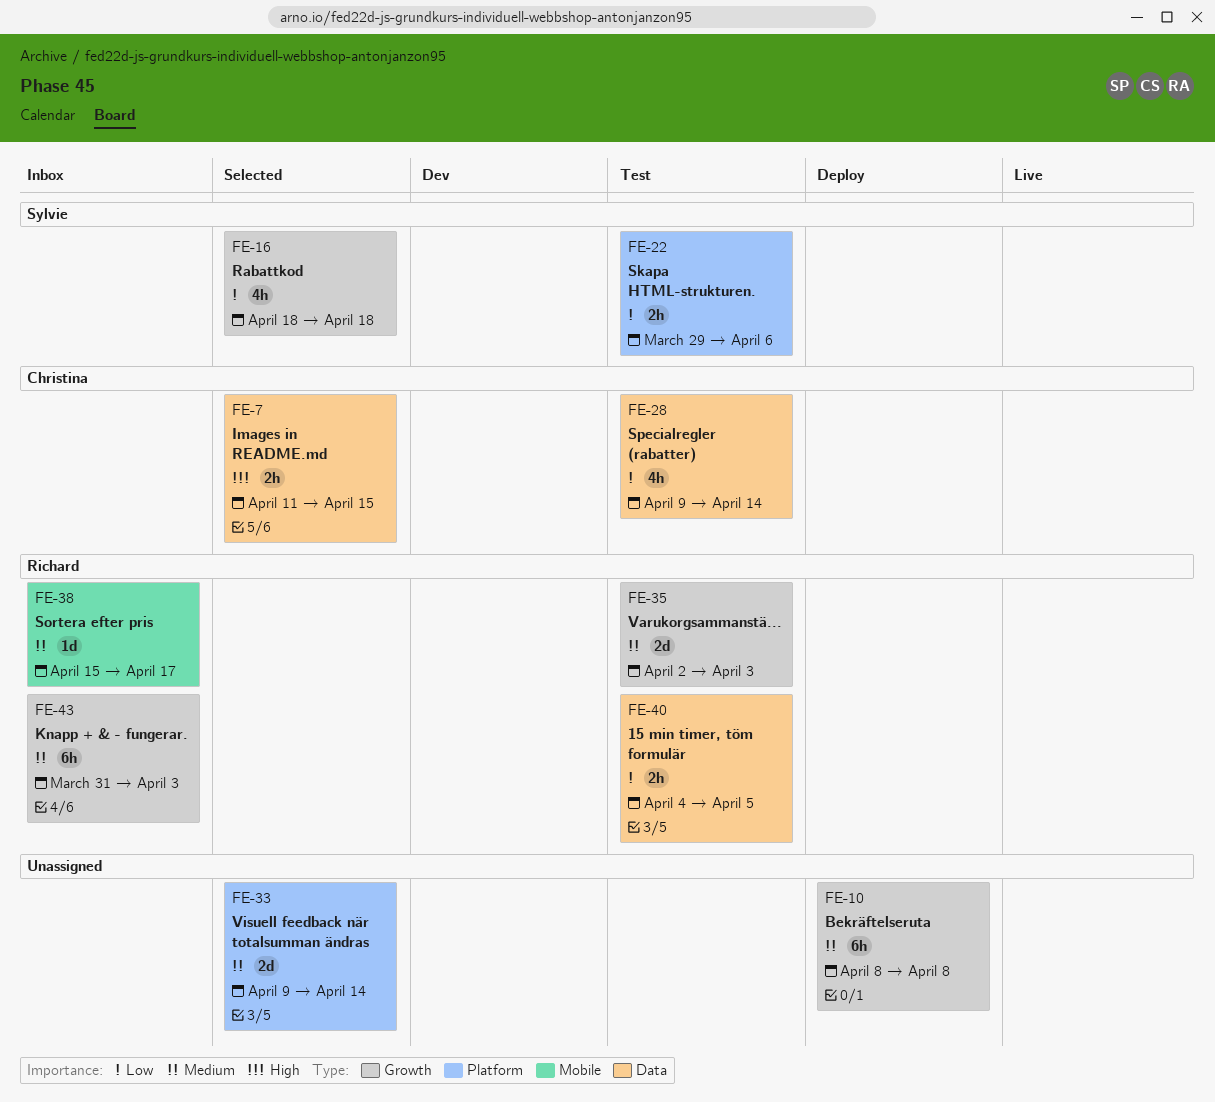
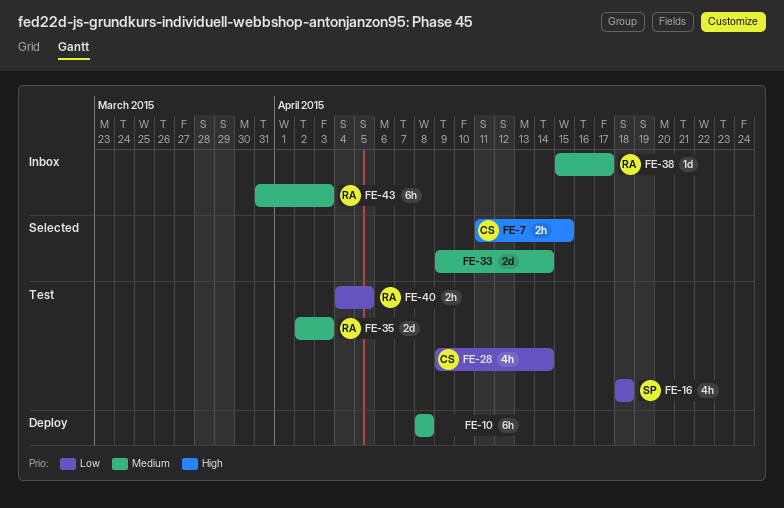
FE-16, status: Selected -> Test
FE-22: present -> none

